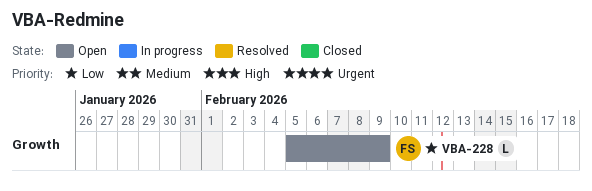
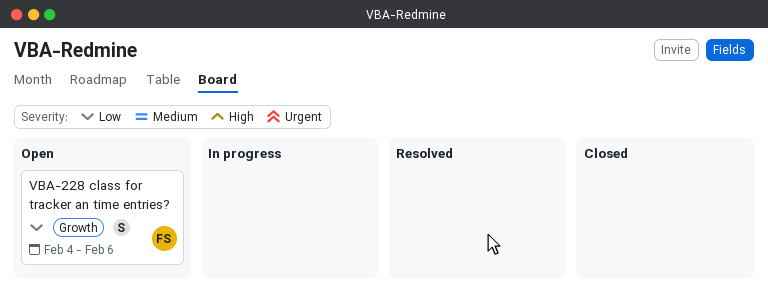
VBA-228, estimate: L -> S
VBA-228, start: Feb 5 -> Feb 4
VBA-228, due: Feb 9 -> Feb 6

